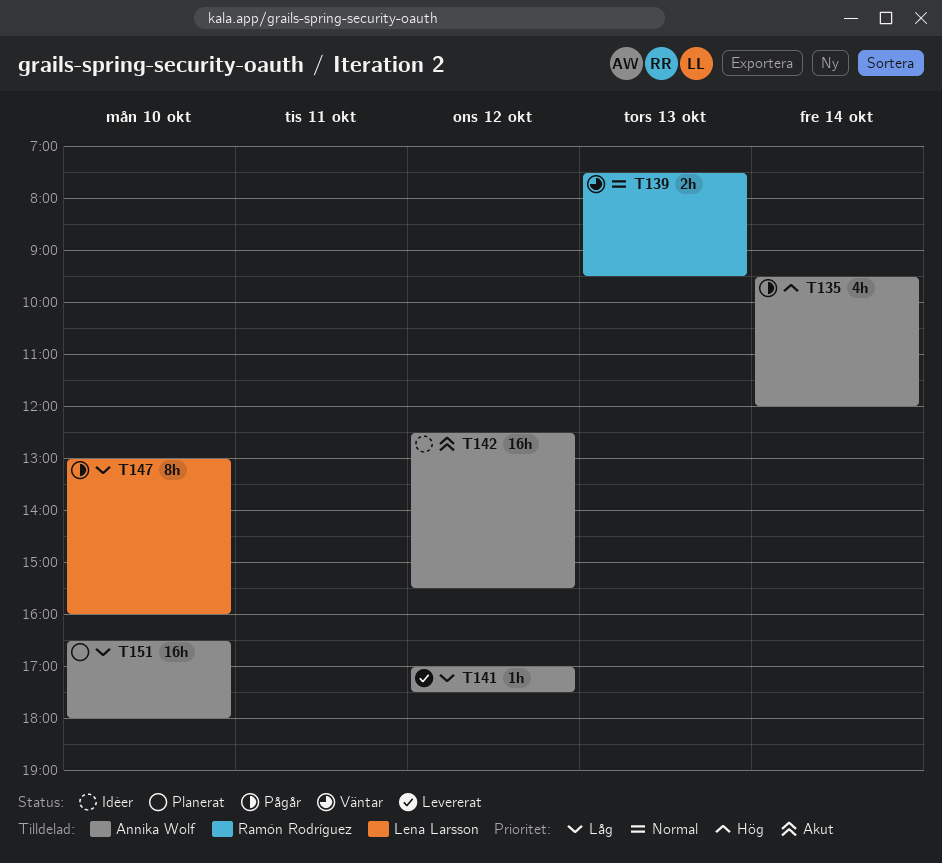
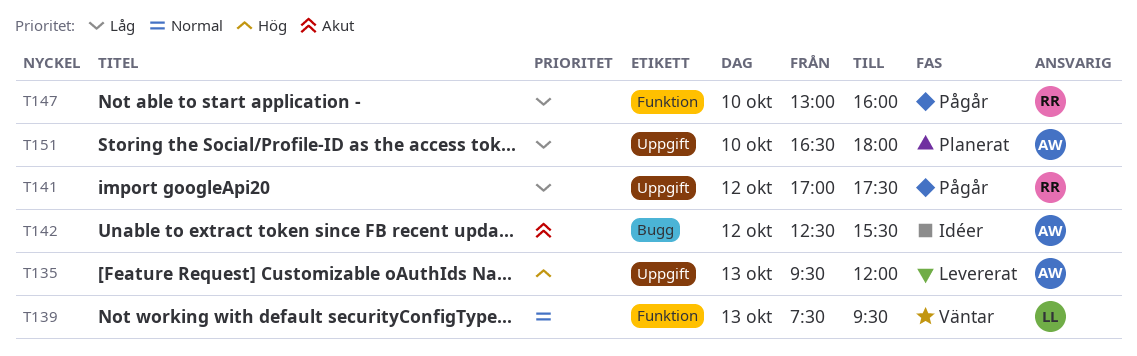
T135, status: Pågår -> Levererat
T135, day: Oct 14 -> Oct 13
T139, owner: Ramón Rodríguez -> Lena Larsson
T141, status: Levererat -> Pågår
T141, owner: Annika Wolf -> Ramón Rodríguez
T147, owner: Lena Larsson -> Ramón Rodríguez

